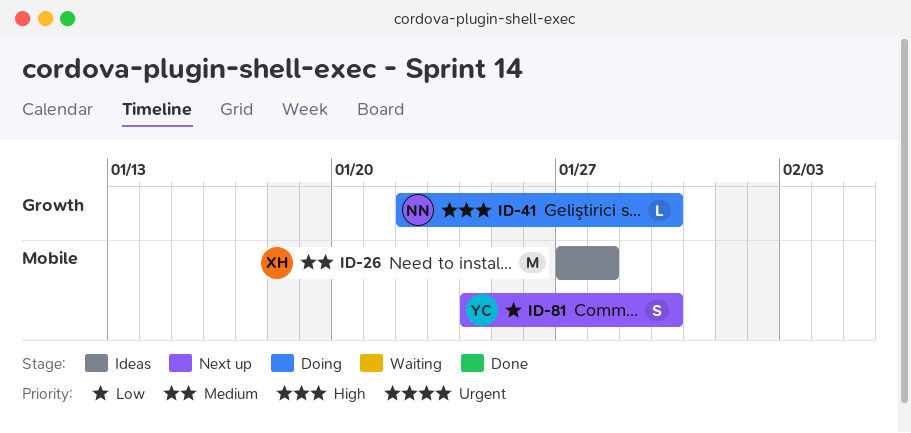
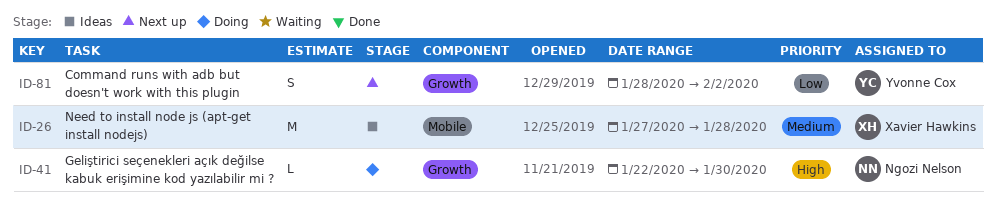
ID-81, label: Mobile -> Growth
ID-81, start: Jan 24 -> Jan 28
ID-81, due: Jan 30 -> Feb 2

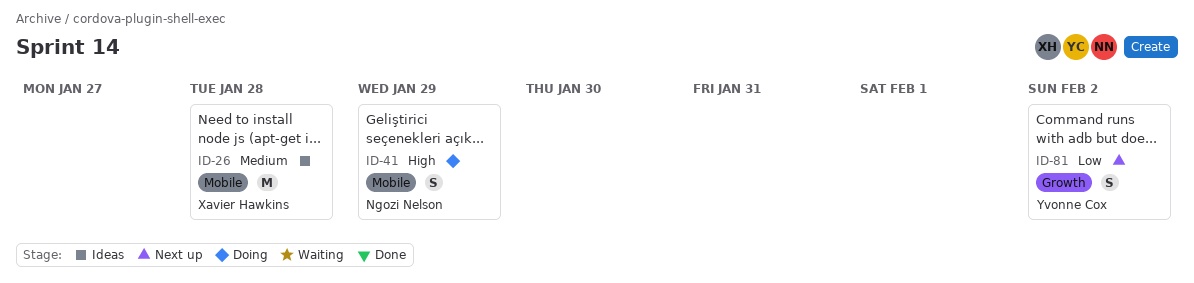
ID-41, label: Growth -> Mobile
ID-41, estimate: L -> S
ID-41, due: Jan 30 -> Jan 29

